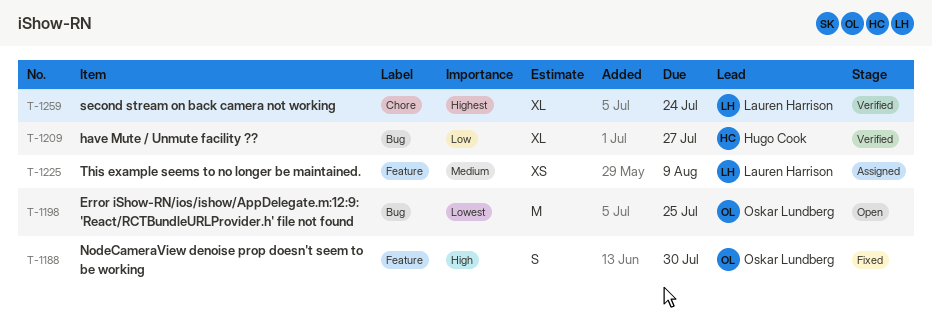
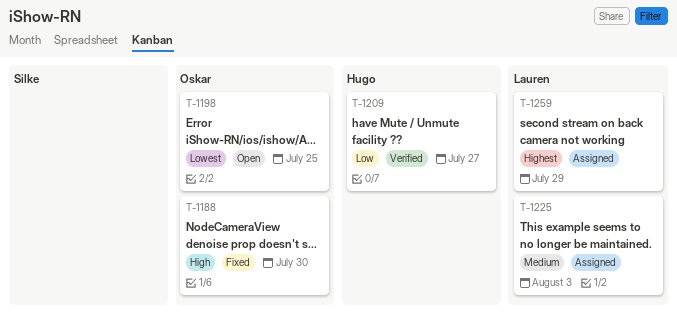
T-1225, due: Aug 9 -> Aug 3
T-1259, status: Verified -> Assigned
T-1259, due: Jul 24 -> Jul 29

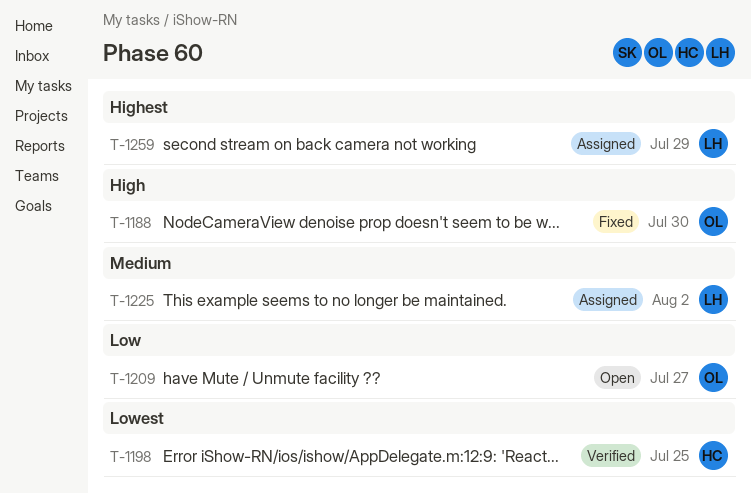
T-1198, status: Open -> Verified
T-1198, owner: Oskar -> Hugo
T-1209, status: Verified -> Open
T-1209, owner: Hugo -> Oskar
T-1225, due: Aug 3 -> Aug 2

